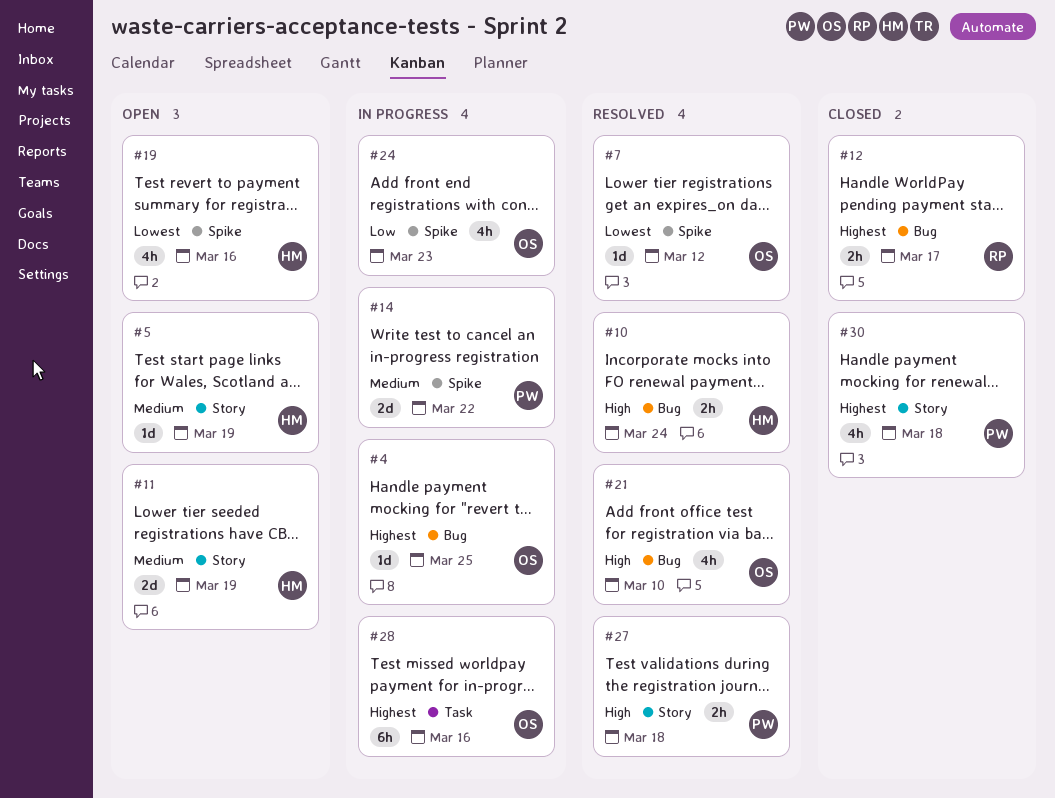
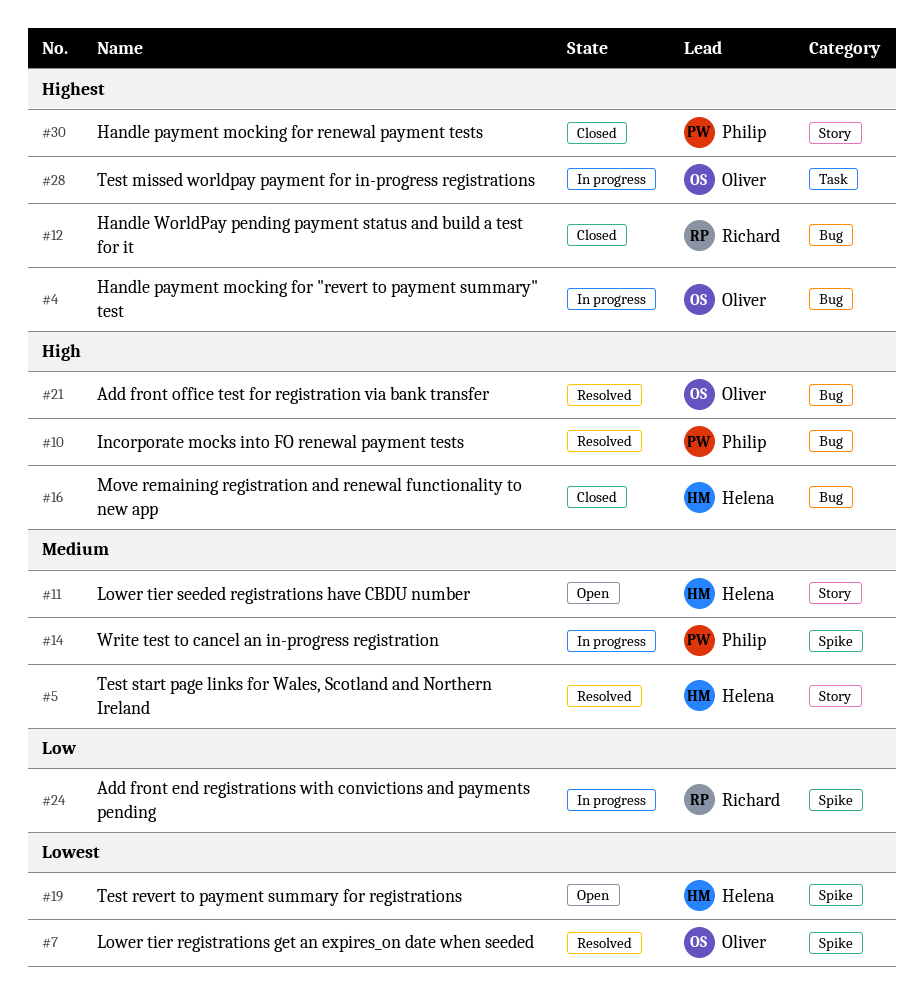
#5, status: Open -> Resolved
#10, owner: Helena -> Philip
#16: none -> present
#24, owner: Oliver -> Richard
#27: present -> none

